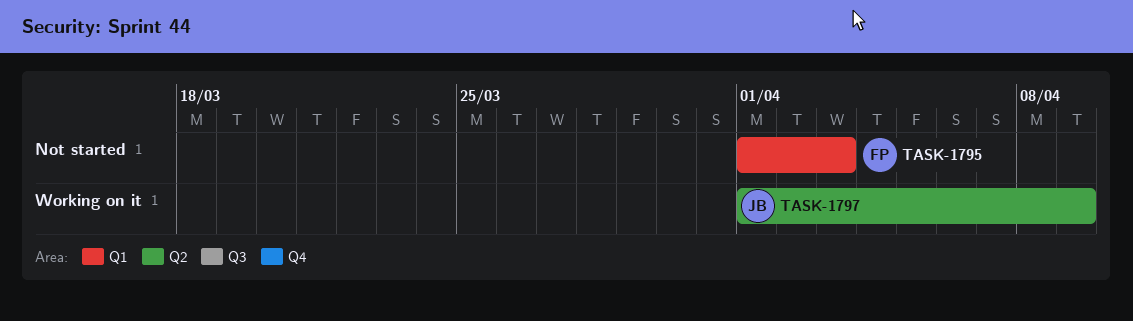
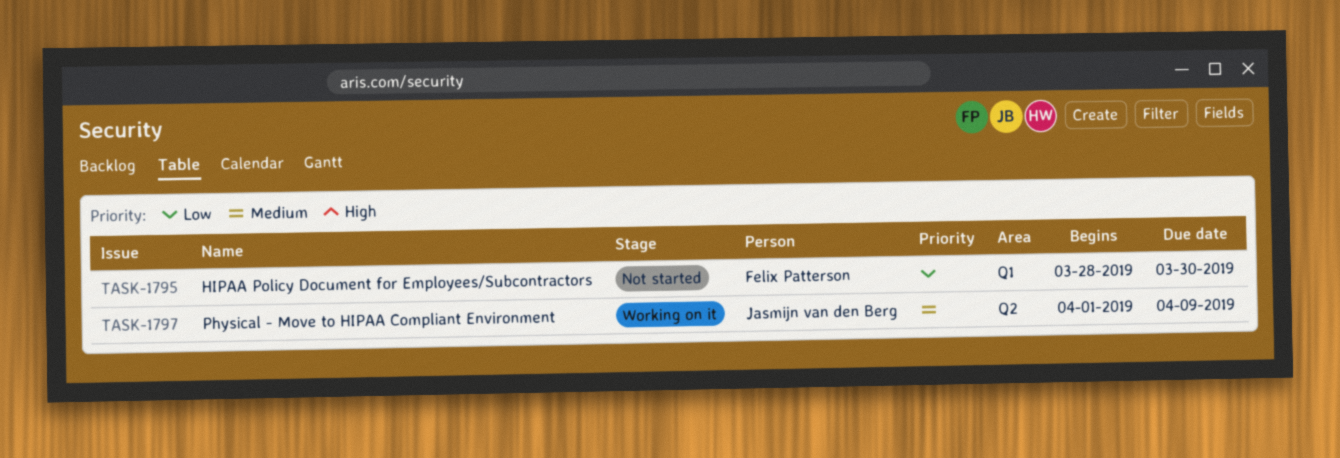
TASK-1795, start: Apr 1 -> Mar 28
TASK-1795, due: Apr 3 -> Mar 30

